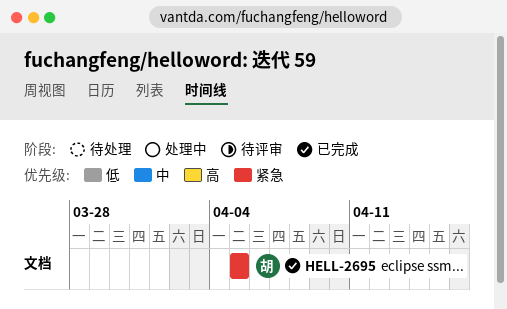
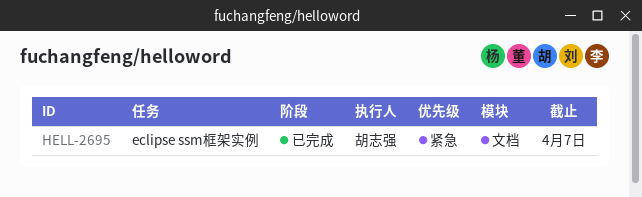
HELL-2695, due: Apr 5 -> Apr 7

